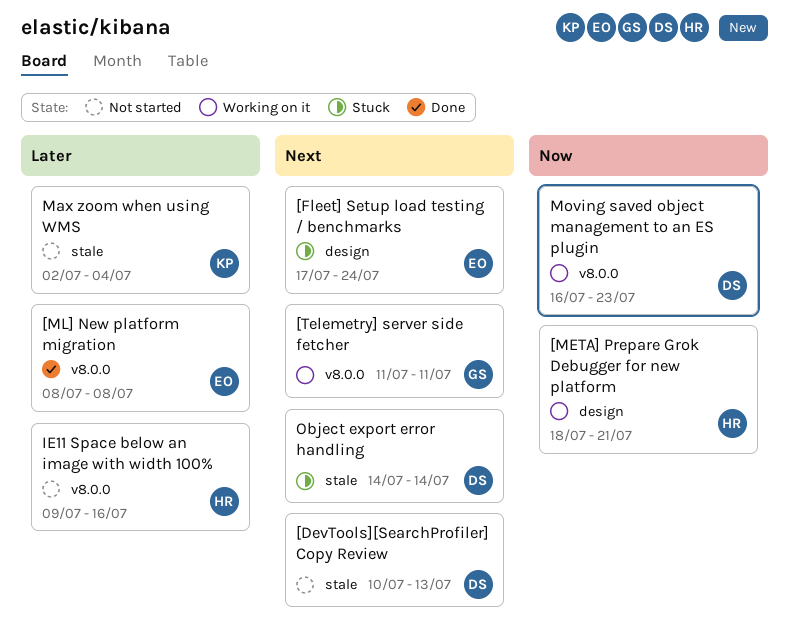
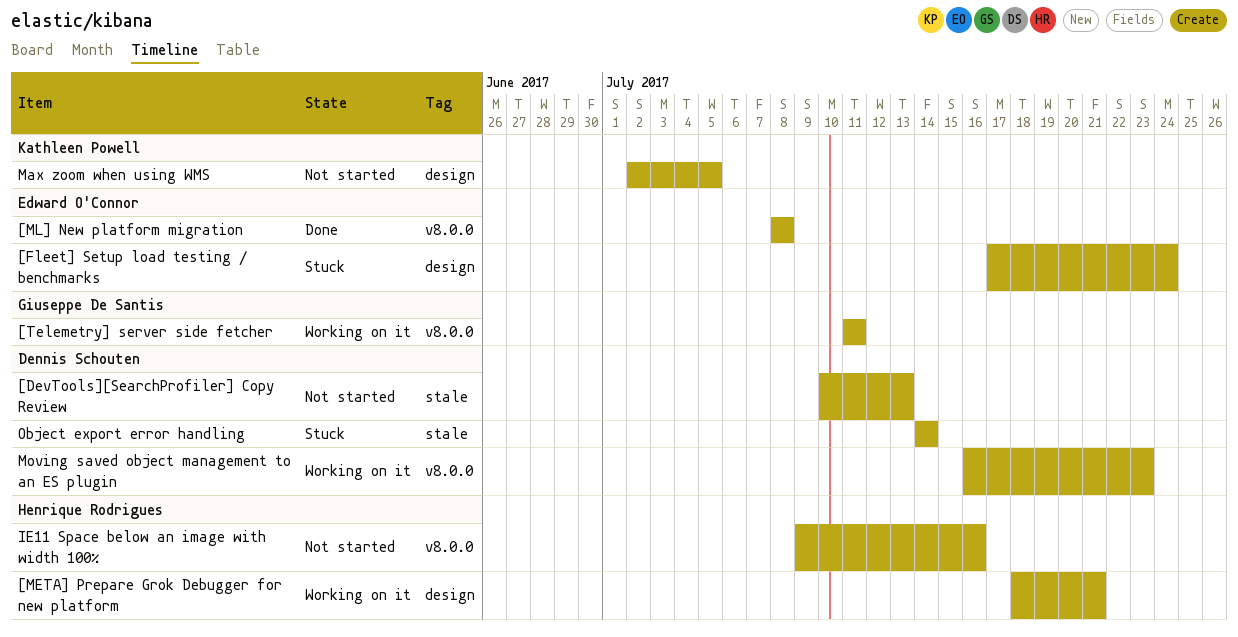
Max zoom when using WMS, label: stale -> design
Max zoom when using WMS, due: Jul 4 -> Jul 5

